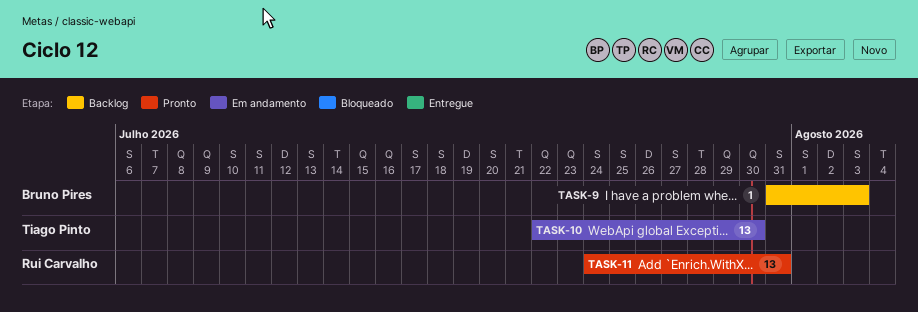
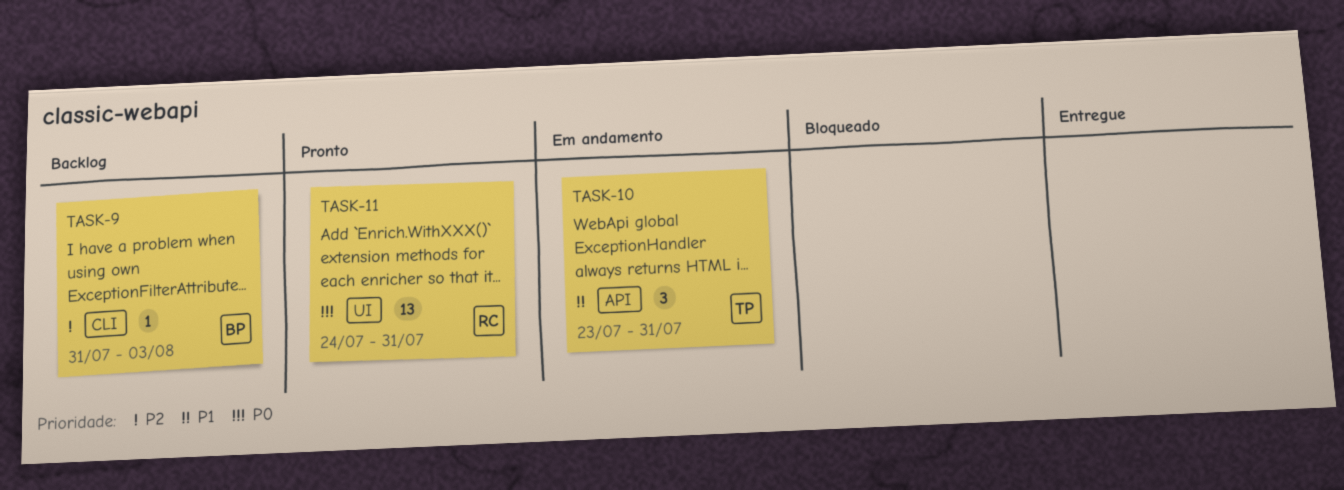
TASK-10, estimate: 13 -> 3
TASK-10, start: Jul 22 -> Jul 23
TASK-10, due: Jul 30 -> Jul 31

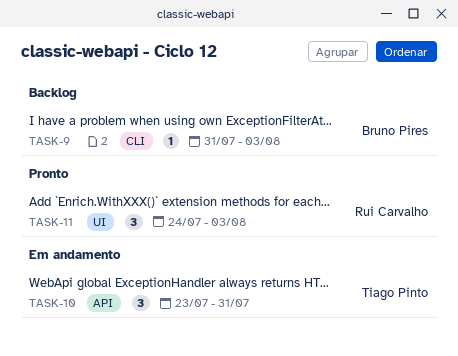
TASK-11, estimate: 13 -> 3
TASK-11, due: Jul 31 -> Aug 3

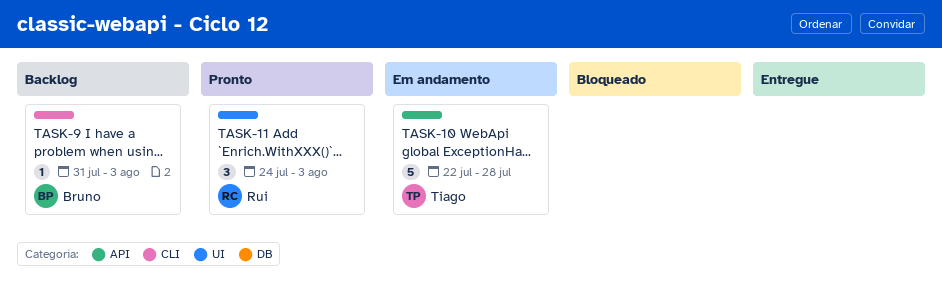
TASK-10, estimate: 3 -> 5
TASK-10, start: Jul 23 -> Jul 22
TASK-10, due: Jul 31 -> Jul 28

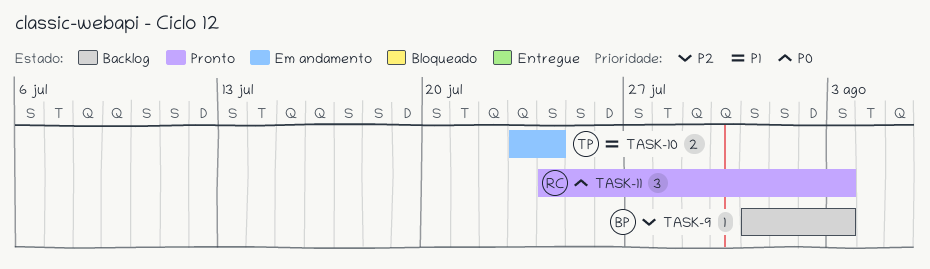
TASK-10, estimate: 5 -> 2
TASK-10, start: Jul 22 -> Jul 23
TASK-10, due: Jul 28 -> Jul 24

